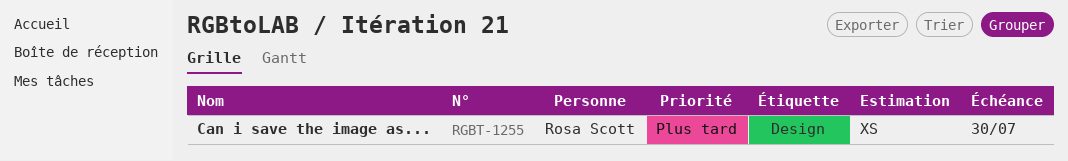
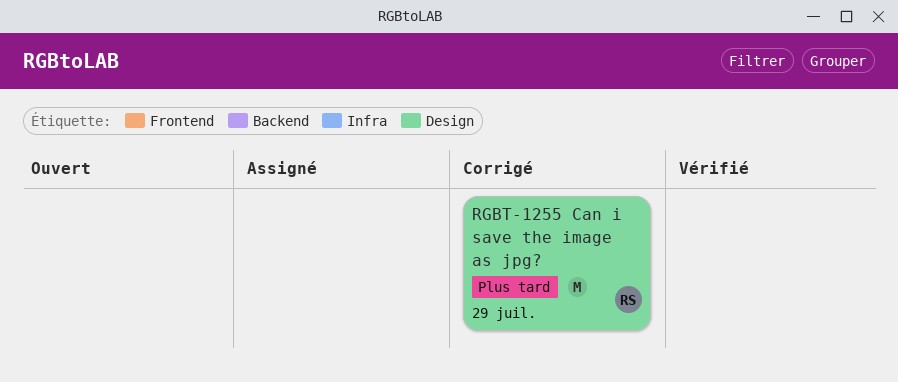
RGBT-1255, estimate: XS -> M
RGBT-1255, due: Jul 30 -> Jul 29

